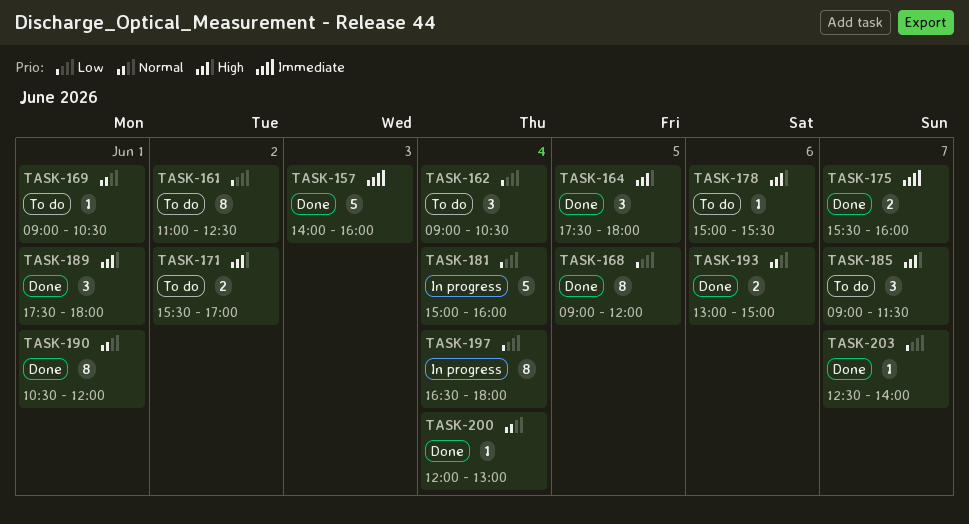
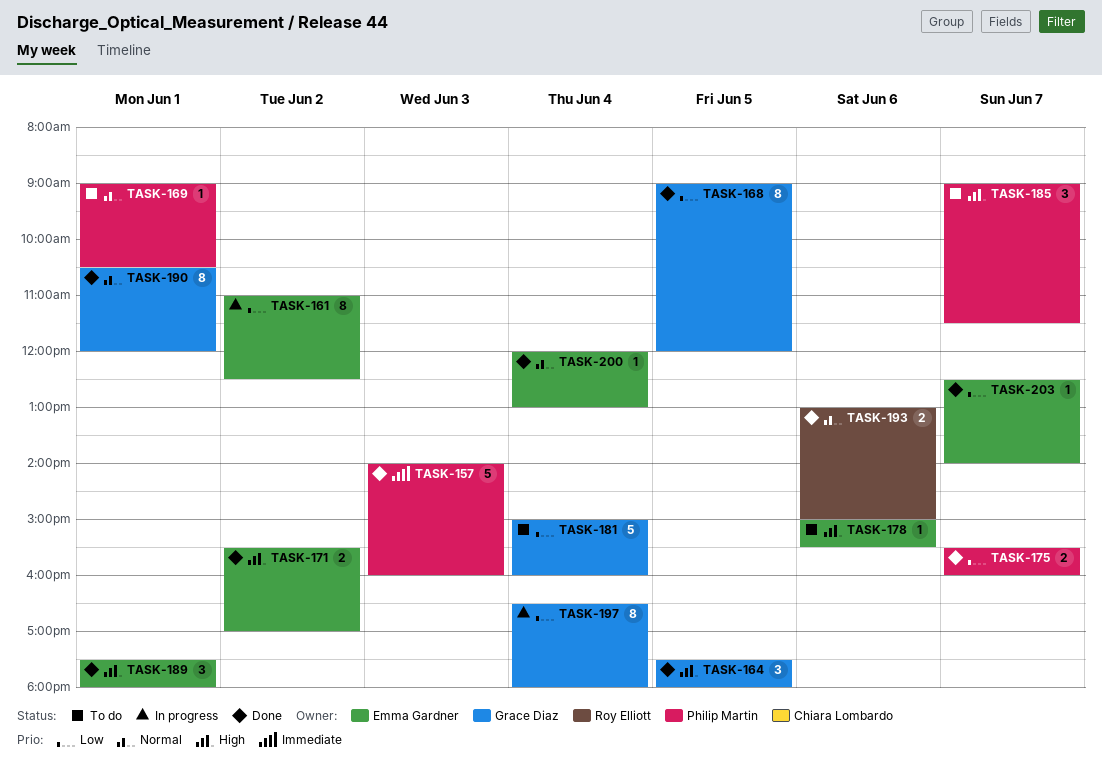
TASK-161, status: To do -> In progress
TASK-162: present -> none
TASK-171, status: To do -> Done
TASK-175, priority: Immediate -> Low
TASK-181, status: In progress -> To do

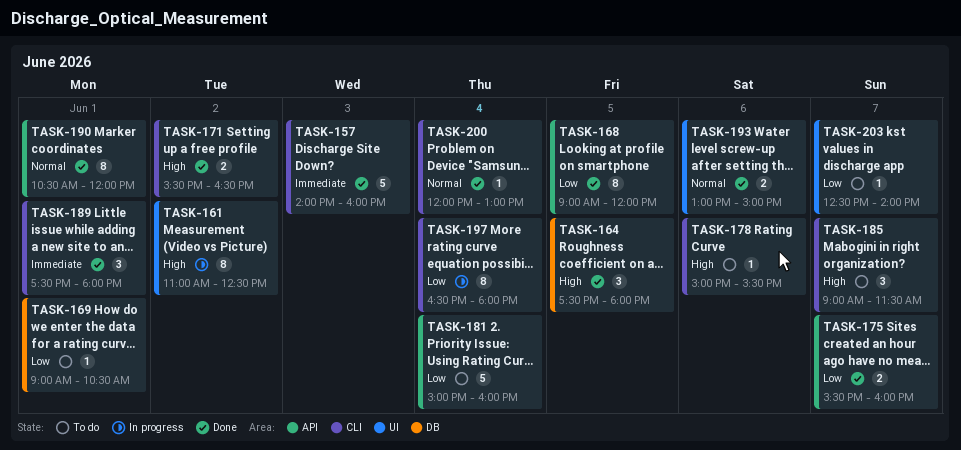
TASK-161, priority: Low -> High
TASK-169, priority: Normal -> Low
TASK-171, ends: 17:00 -> 16:30
TASK-189, priority: High -> Immediate
TASK-203, status: Done -> To do

